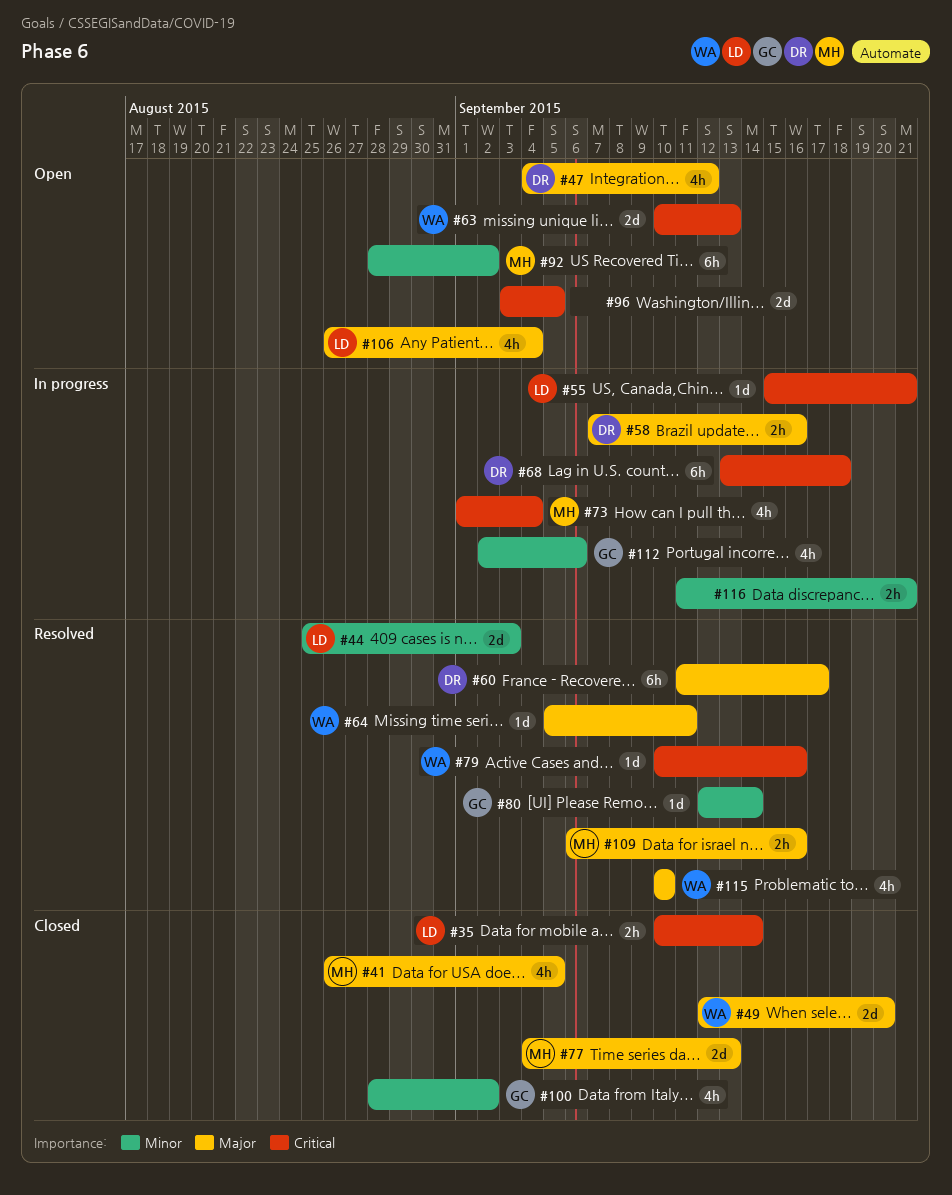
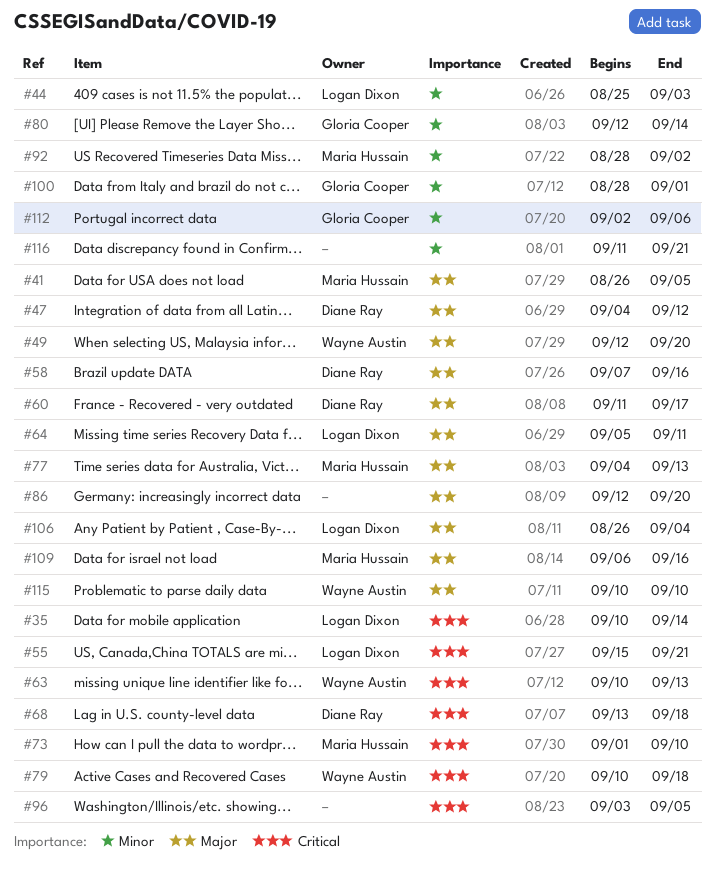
#64, owner: Wayne Austin -> Logan Dixon
#73, due: Sep 4 -> Sep 10
#79, due: Sep 16 -> Sep 18
#86: none -> present
#100, due: Sep 2 -> Sep 1

